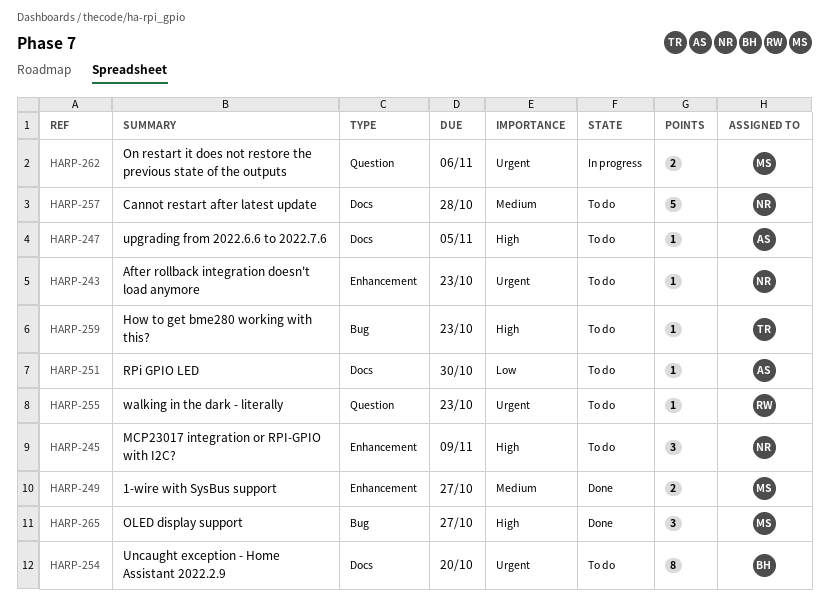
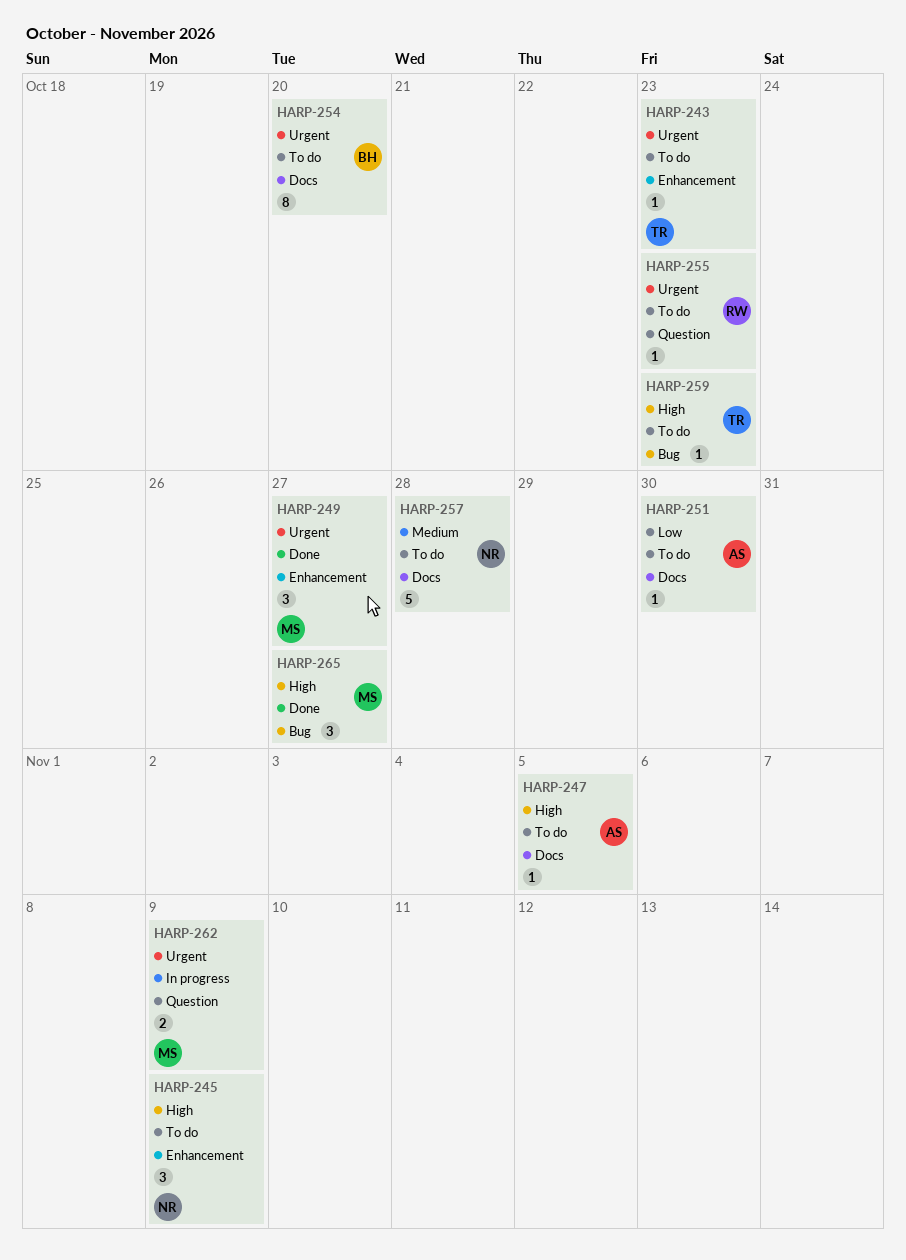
HARP-243, owner: NR -> TR
HARP-249, priority: Medium -> Urgent
HARP-249, estimate: 2 -> 3
HARP-262, due: Nov 6 -> Nov 9

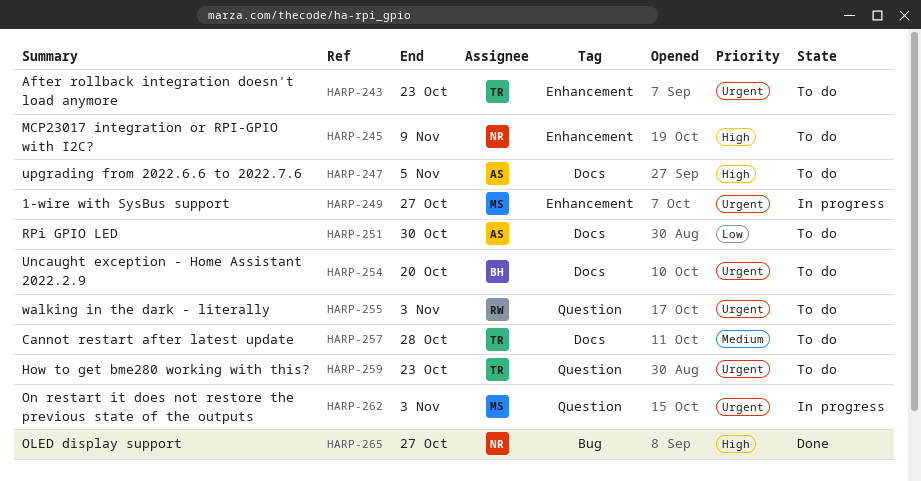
HARP-249, status: Done -> In progress
HARP-255, due: Oct 23 -> Nov 3
HARP-257, owner: NR -> TR
HARP-259, priority: High -> Urgent
HARP-259, label: Bug -> Question
HARP-262, due: Nov 9 -> Nov 3
HARP-265, owner: MS -> NR

